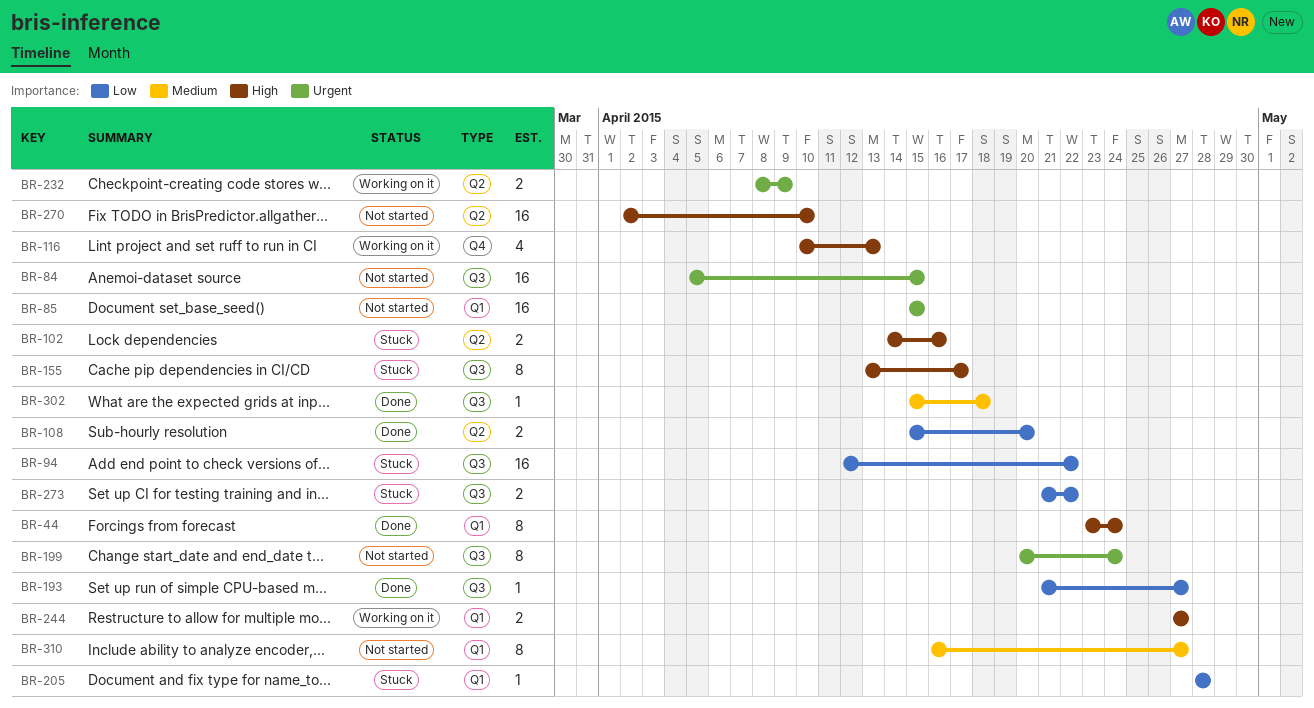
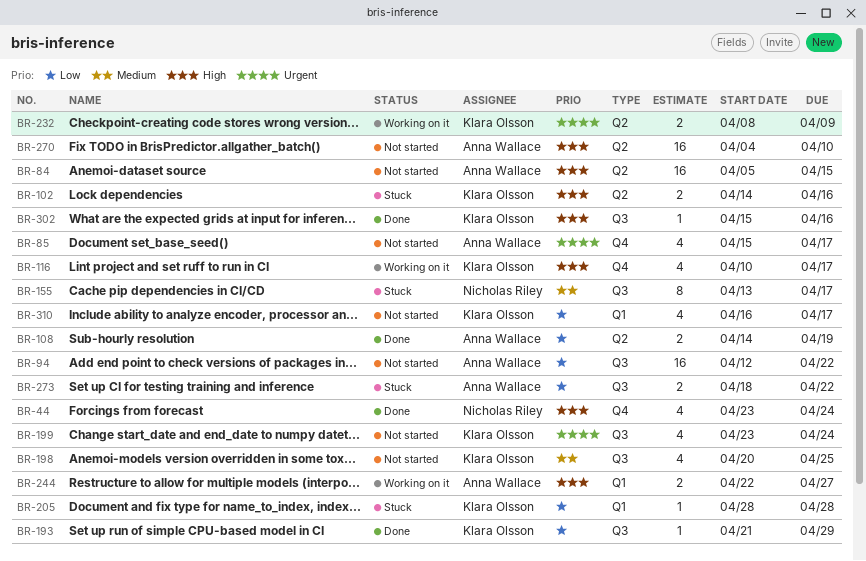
BR-44, label: Q1 -> Q4
BR-44, estimate: 8 -> 4
BR-84, priority: Urgent -> High
BR-84, label: Q3 -> Q2
BR-85, label: Q1 -> Q4
BR-85, estimate: 16 -> 4
BR-85, due: Apr 15 -> Apr 17
BR-94, status: Stuck -> Not started
BR-108, start: Apr 15 -> Apr 14
BR-108, due: Apr 20 -> Apr 19
BR-116, due: Apr 13 -> Apr 17
BR-155, priority: High -> Medium
BR-193, due: Apr 27 -> Apr 29
BR-198: none -> present
BR-199, estimate: 8 -> 4
BR-199, start: Apr 20 -> Apr 23
BR-244, start: Apr 27 -> Apr 22
BR-270, start: Apr 2 -> Apr 4
BR-273, start: Apr 21 -> Apr 18
BR-302, priority: Medium -> High
BR-302, due: Apr 18 -> Apr 16
BR-310, priority: Medium -> Low
BR-310, estimate: 8 -> 4
BR-310, due: Apr 27 -> Apr 17

